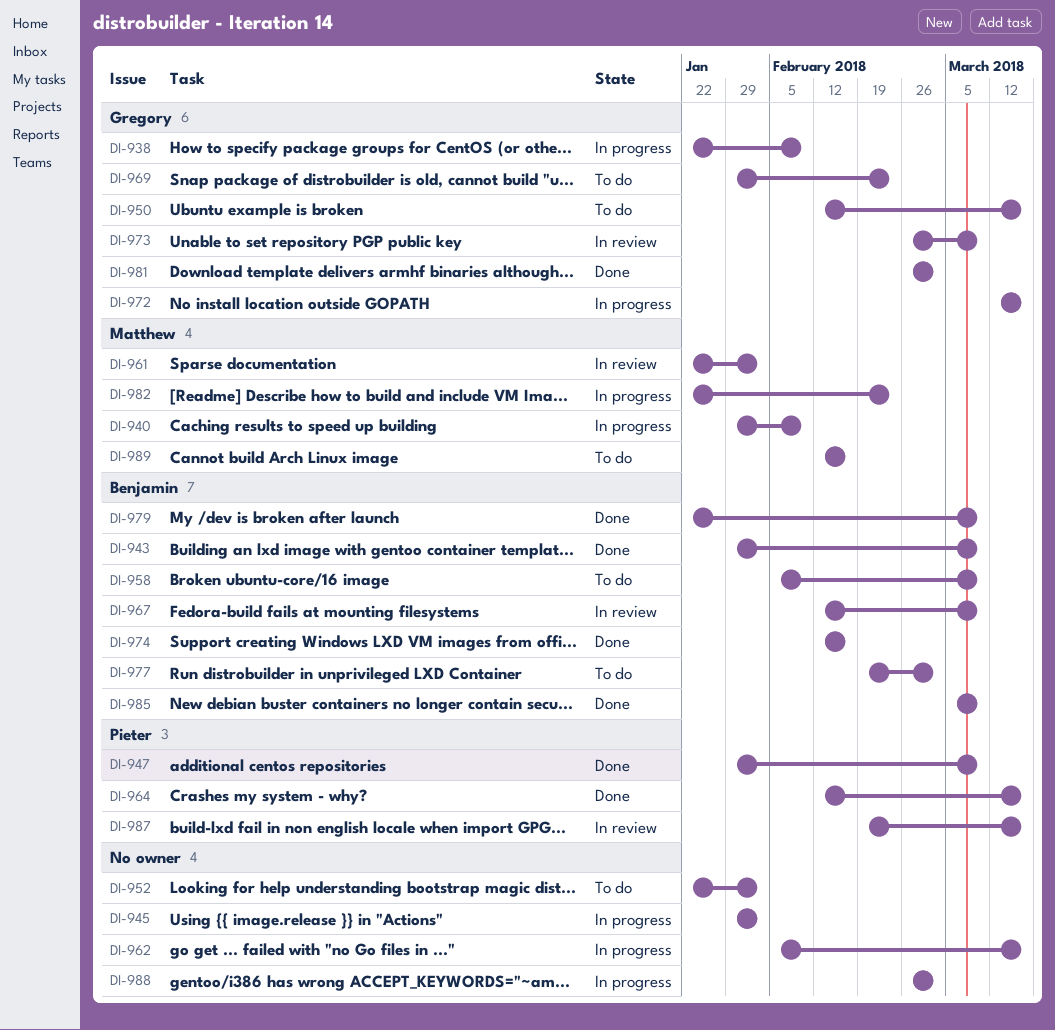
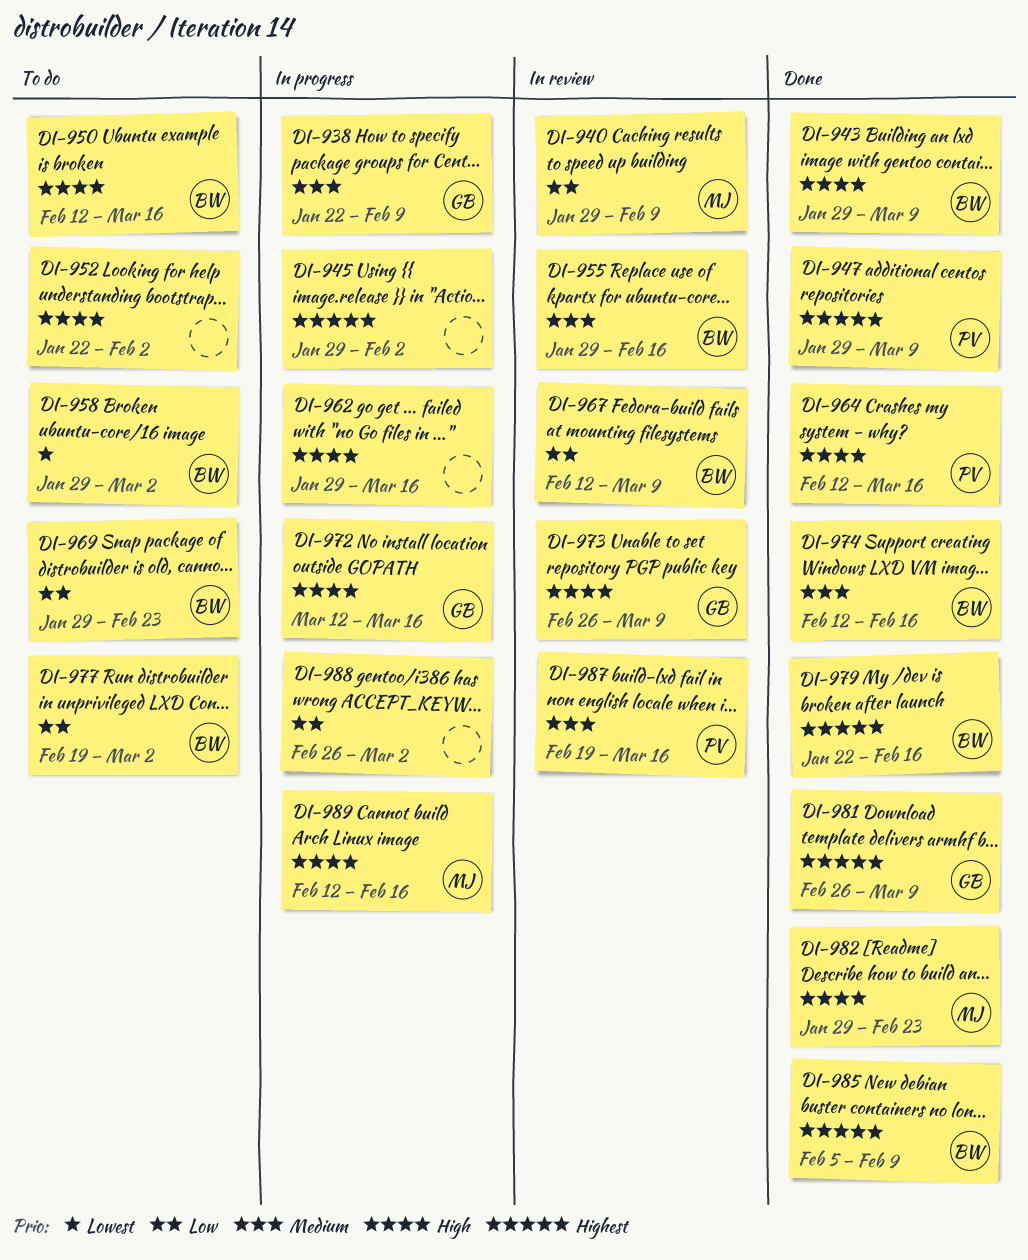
DI-940, status: In progress -> In review
DI-950, owner: Gregory -> Benjamin
DI-955: none -> present
DI-958, start: Feb 5 -> Jan 29
DI-958, due: Mar 9 -> Mar 2
DI-961: present -> none
DI-962, start: Feb 5 -> Jan 29
DI-969, owner: Gregory -> Benjamin
DI-979, due: Mar 9 -> Feb 16
DI-981, due: Mar 2 -> Mar 9
DI-982, status: In progress -> Done
DI-982, start: Jan 22 -> Jan 29
DI-985, start: Mar 5 -> Feb 5
DI-985, due: Mar 9 -> Feb 9
DI-989, status: To do -> In progress

